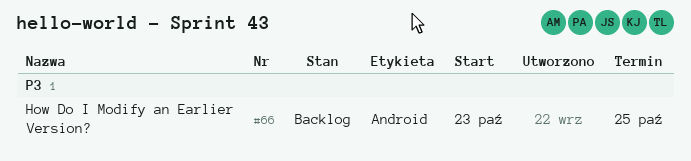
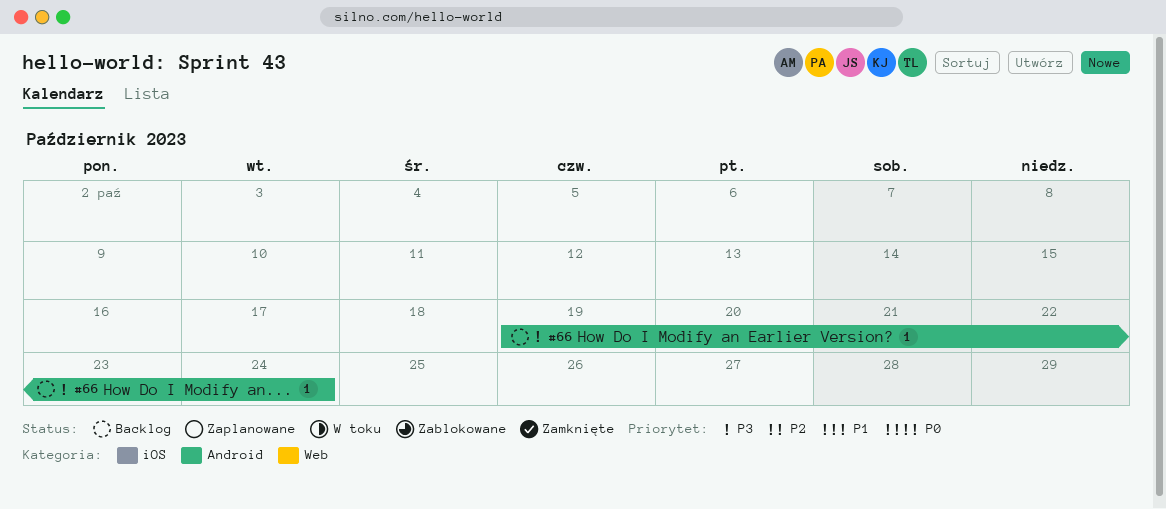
#66, start: Oct 23 -> Oct 19
#66, due: Oct 25 -> Oct 24

